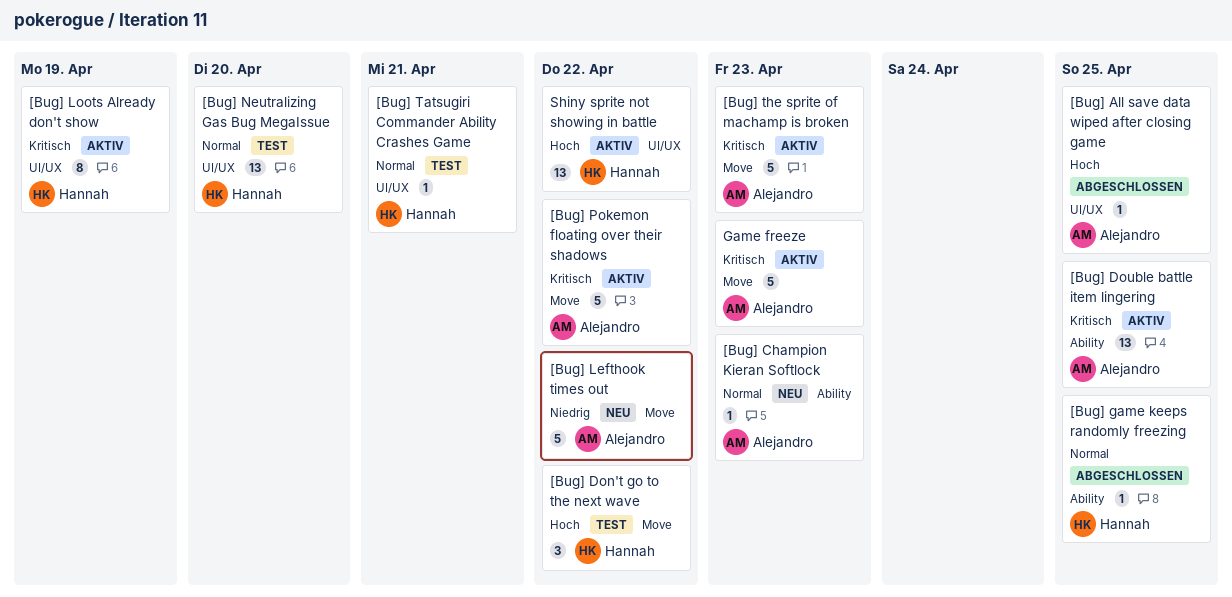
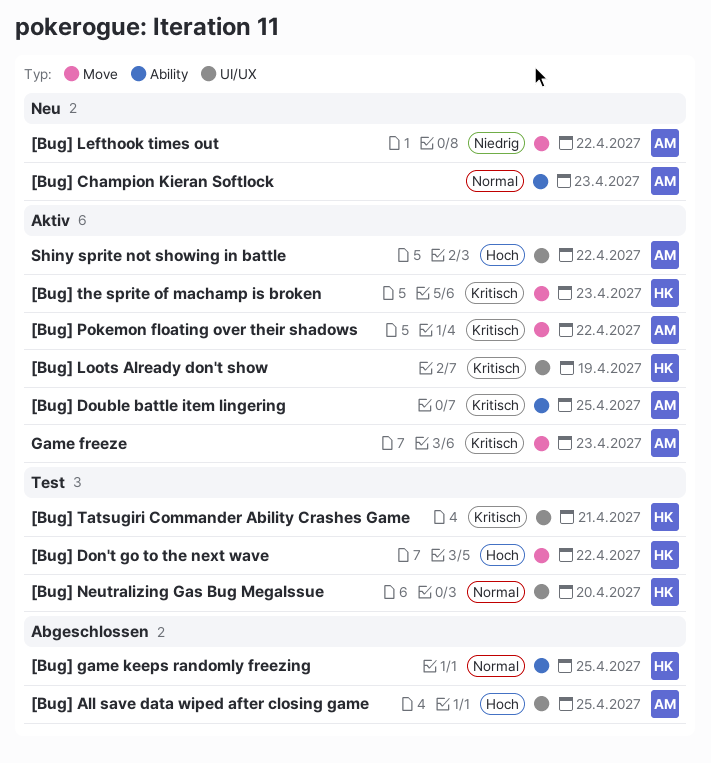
[Bug] Tatsugiri Commander Ability Crashes Game, priority: Normal -> Kritisch
[Bug] the sprite of machamp is broken, owner: Alejandro -> Hannah
Shiny sprite not showing in battle, owner: Hannah -> Alejandro

